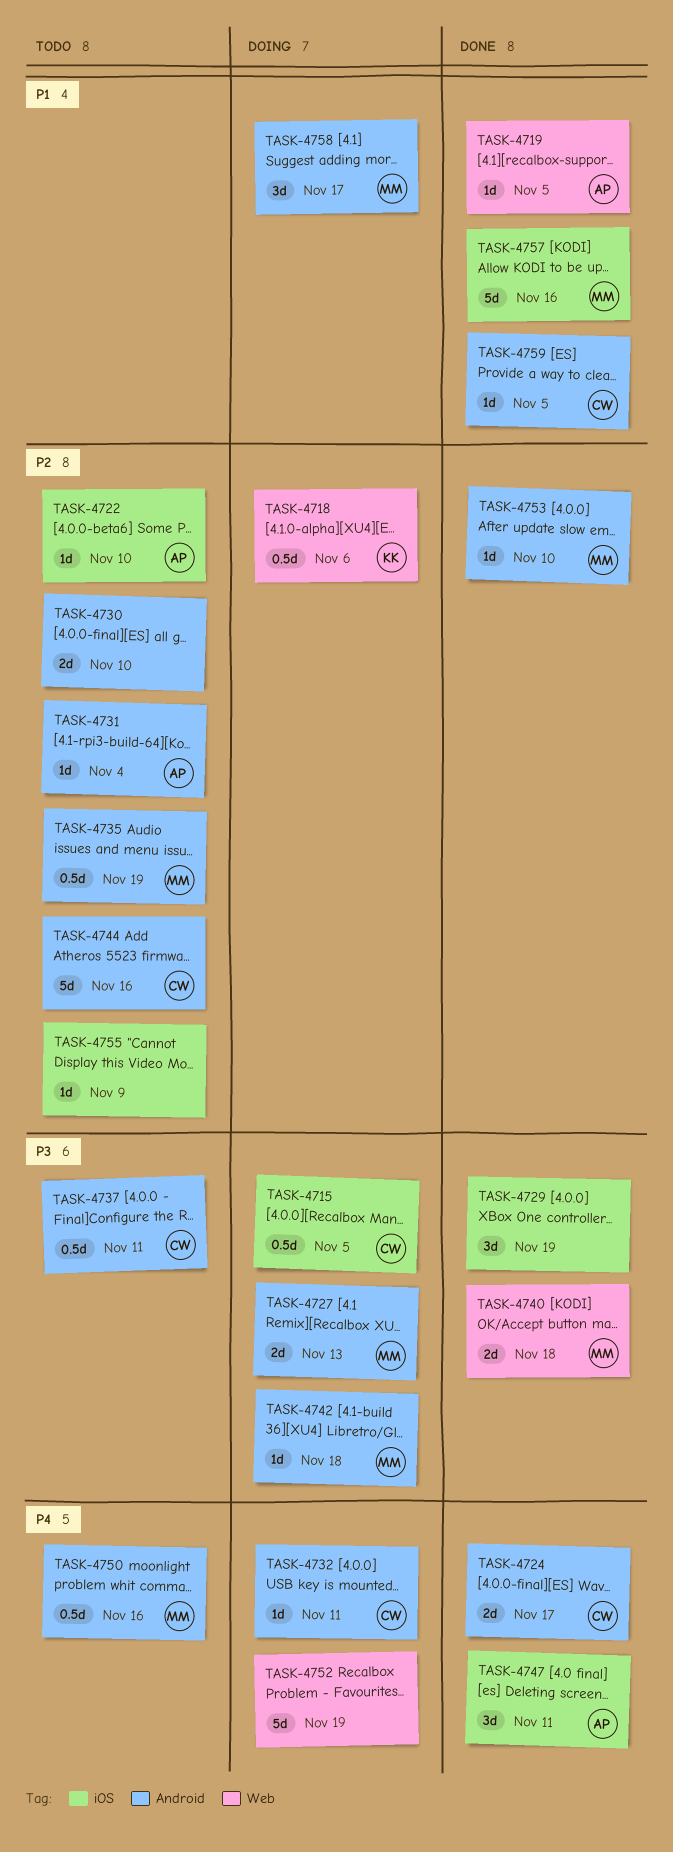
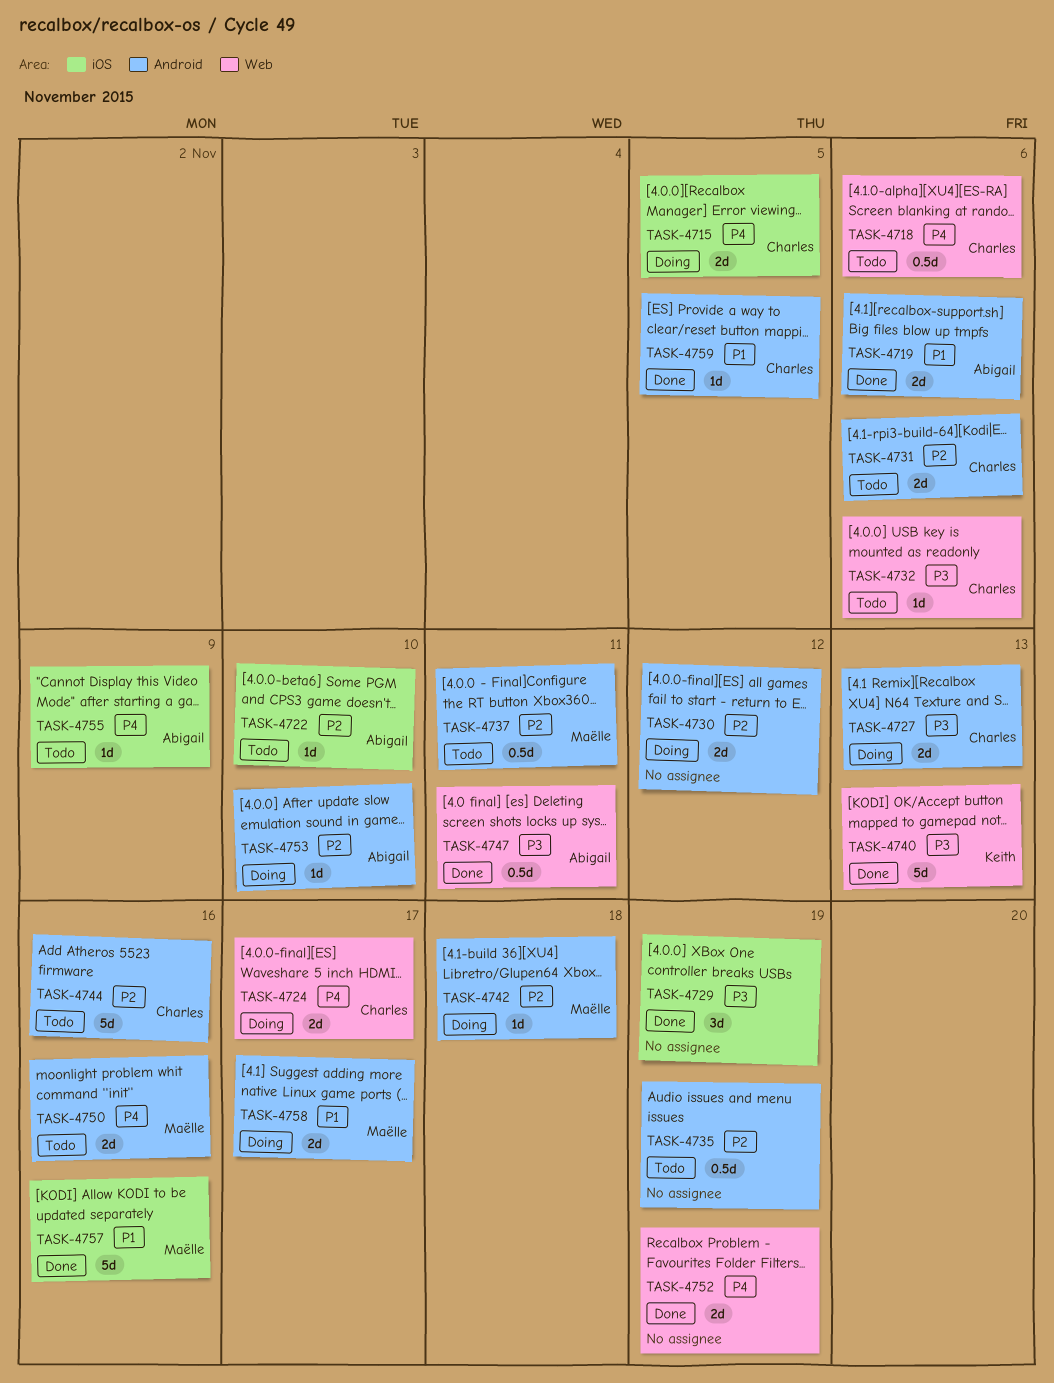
TASK-4715, priority: P3 -> P4
TASK-4715, estimate: 0.5d -> 2d
TASK-4718, status: Doing -> Todo
TASK-4718, owner: Keith -> Charles
TASK-4718, priority: P2 -> P4
TASK-4719, label: Web -> Android
TASK-4719, estimate: 1d -> 2d
TASK-4719, due: Nov 5 -> Nov 6
TASK-4724, status: Done -> Doing
TASK-4724, label: Android -> Web
TASK-4727, owner: Maëlle -> Charles
TASK-4730, status: Todo -> Doing
TASK-4730, due: Nov 10 -> Nov 12
TASK-4731, owner: Abigail -> Charles
TASK-4731, estimate: 1d -> 2d
TASK-4731, due: Nov 4 -> Nov 6
TASK-4732, status: Doing -> Todo
TASK-4732, priority: P4 -> P3
TASK-4732, label: Android -> Web
TASK-4732, due: Nov 11 -> Nov 6
TASK-4735, owner: Maëlle -> none
TASK-4737, owner: Charles -> Maëlle
TASK-4737, priority: P3 -> P2
TASK-4740, owner: Maëlle -> Keith
TASK-4740, estimate: 2d -> 5d
TASK-4740, due: Nov 18 -> Nov 13
TASK-4742, priority: P3 -> P2
TASK-4747, priority: P4 -> P3
TASK-4747, label: iOS -> Web
TASK-4747, estimate: 3d -> 0.5d
TASK-4750, estimate: 0.5d -> 2d
TASK-4752, status: Doing -> Done
TASK-4752, estimate: 5d -> 2d
TASK-4753, status: Done -> Doing
TASK-4753, owner: Maëlle -> Abigail
TASK-4755, owner: none -> Abigail
TASK-4755, priority: P2 -> P4
TASK-4758, estimate: 3d -> 2d

